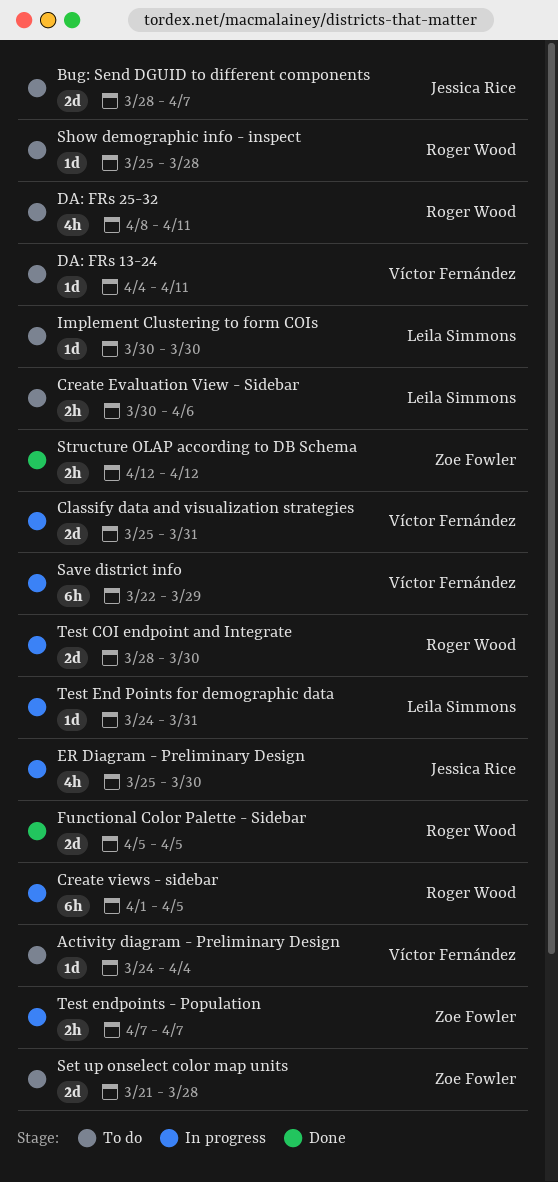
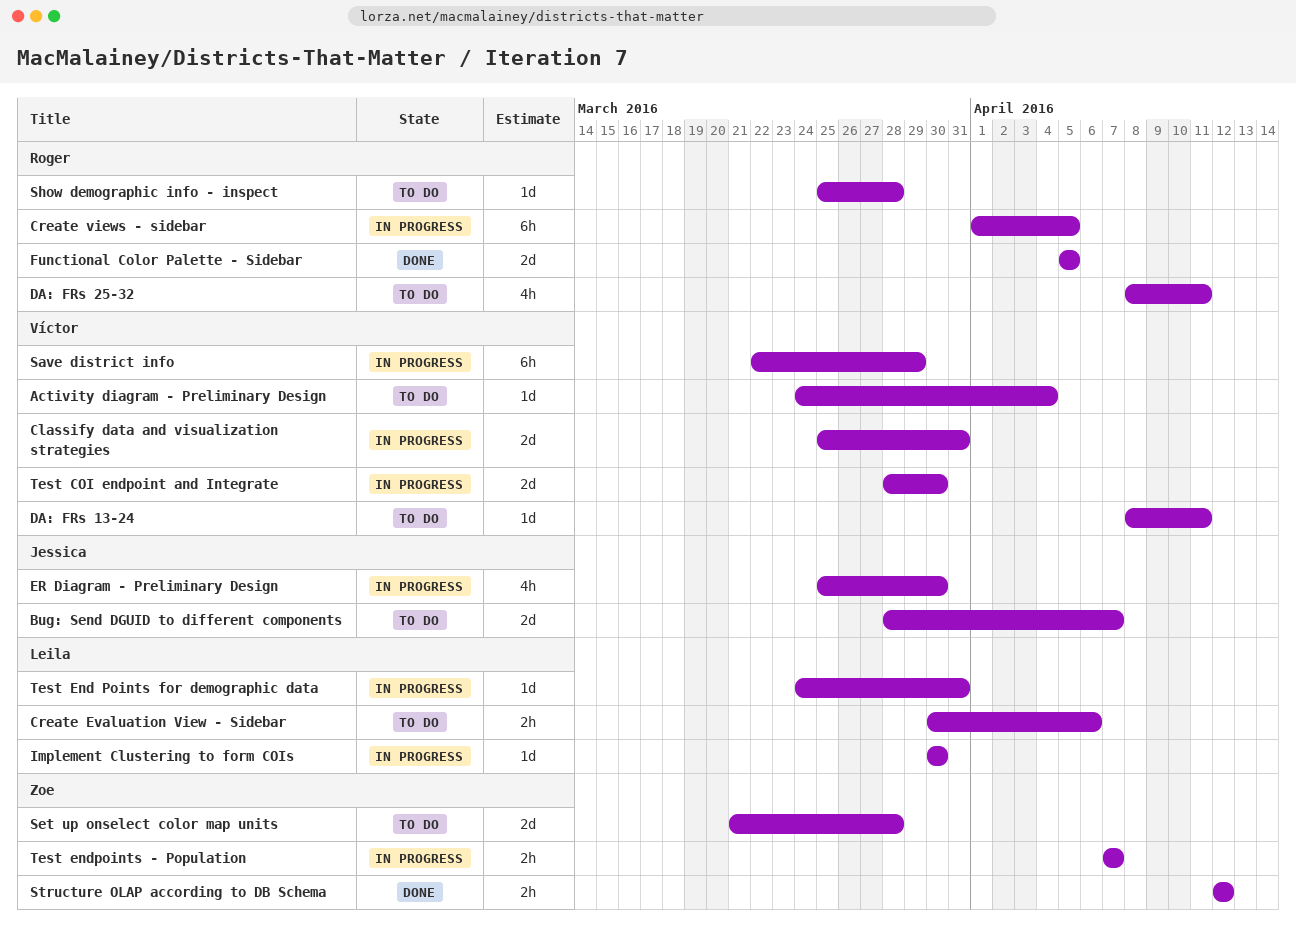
DA: FRs 13-24, start: Apr 4 -> Apr 8
Implement Clustering to form COIs, status: To do -> In progress
Test COI endpoint and Integrate, owner: Roger Wood -> Víctor Fernández

